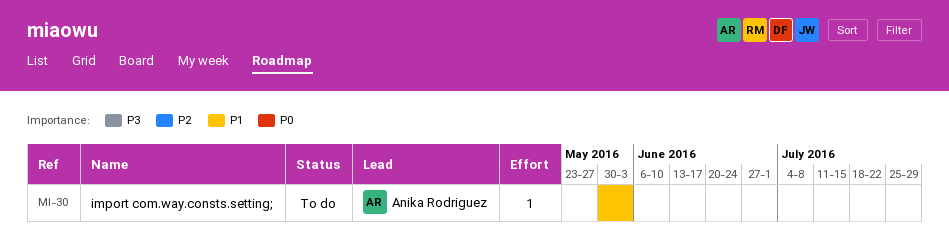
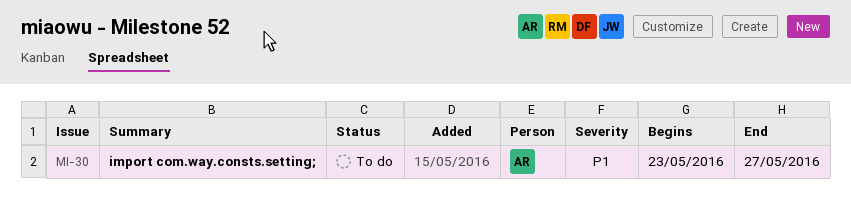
MI-30, start: May 30 -> May 23
MI-30, due: Jun 3 -> May 27

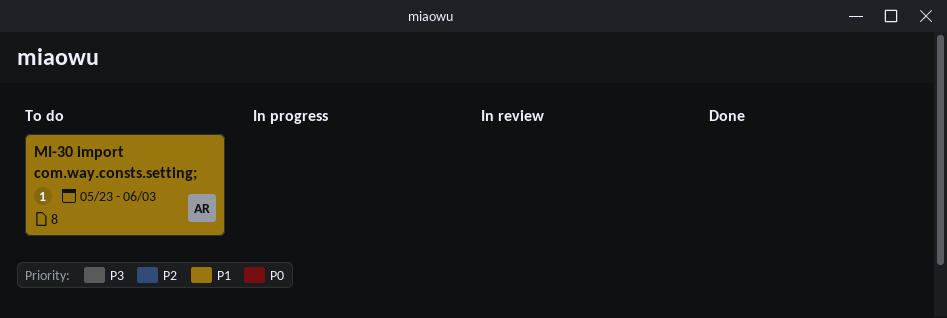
MI-30, due: May 27 -> Jun 3

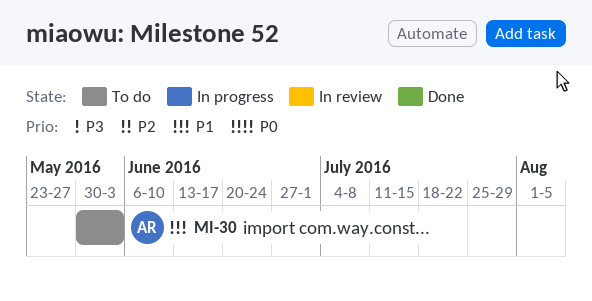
MI-30, start: May 23 -> May 30

